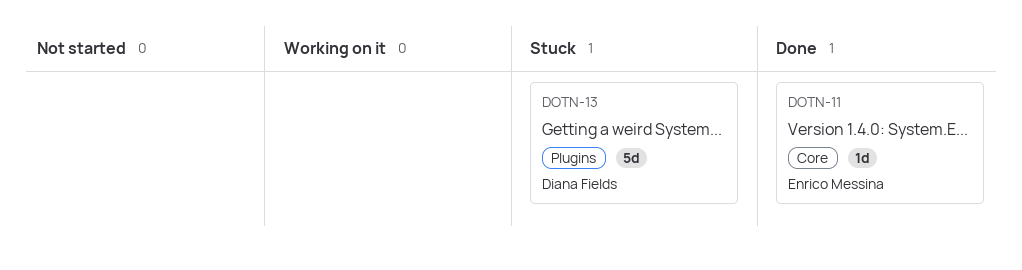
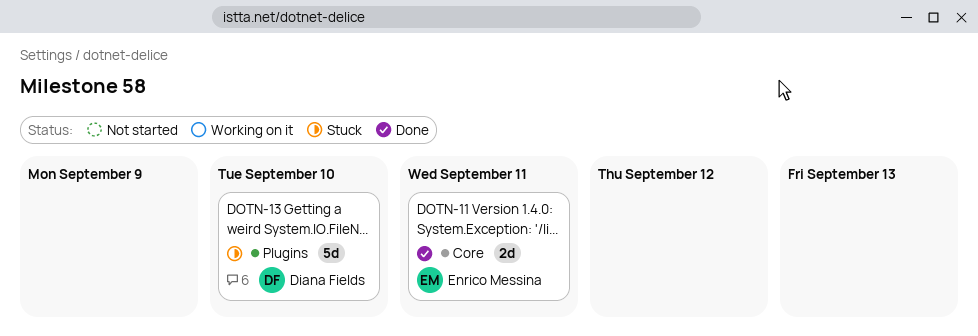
DOTN-11, estimate: 1d -> 2d

